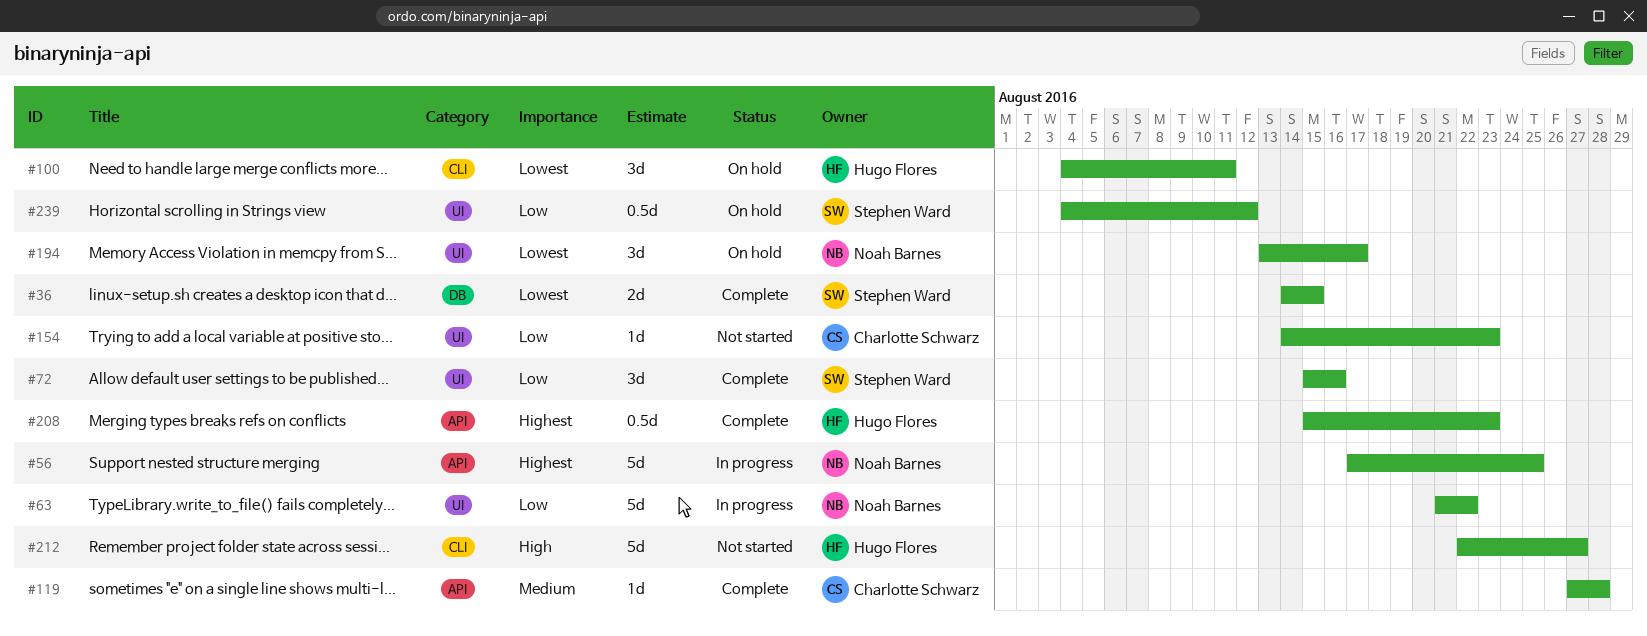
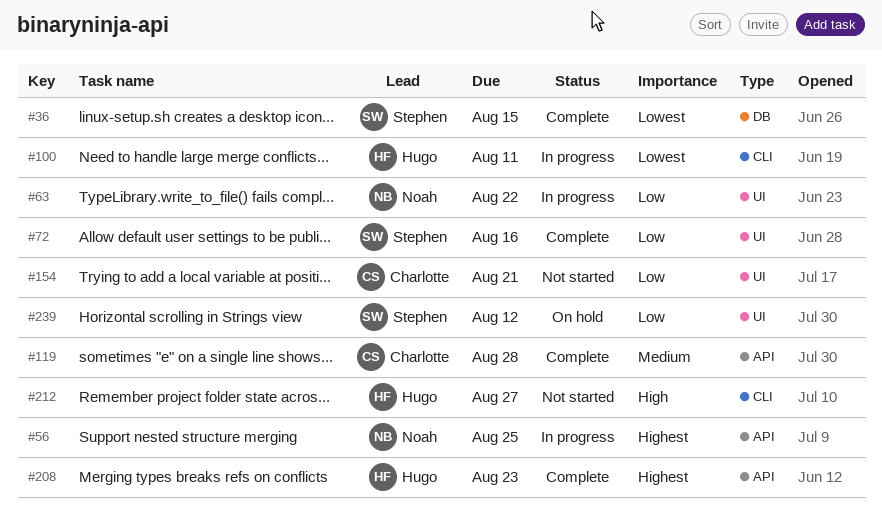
#100, status: On hold -> In progress
#154, due: Aug 23 -> Aug 21
#194: present -> none

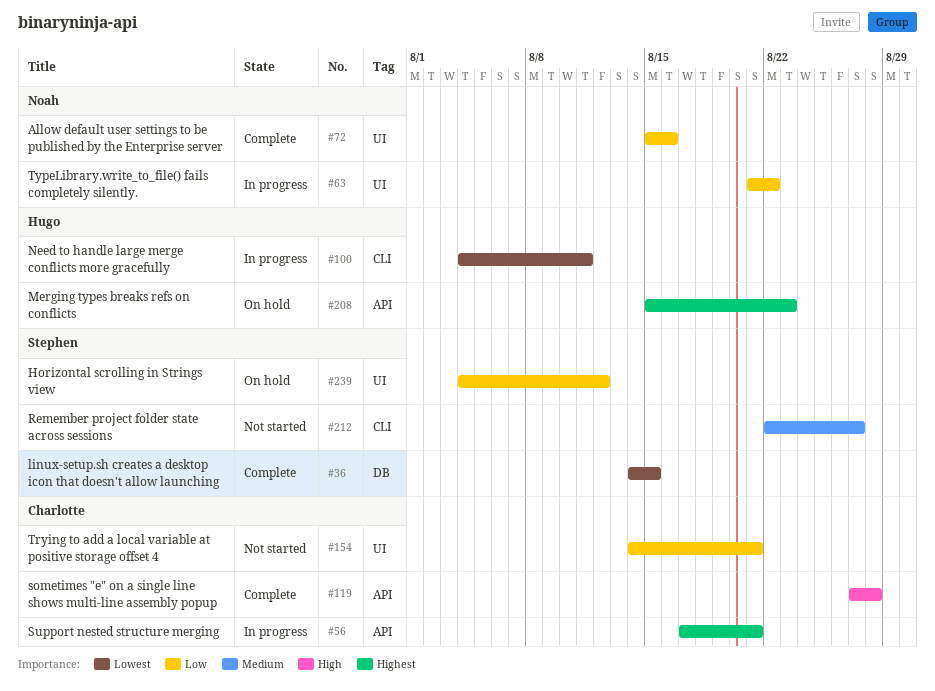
#56, owner: Noah -> Charlotte
#56, due: Aug 25 -> Aug 21
#72, owner: Stephen -> Noah
#119, priority: Medium -> High
#208, status: Complete -> On hold
#212, owner: Hugo -> Stephen
#212, priority: High -> Medium

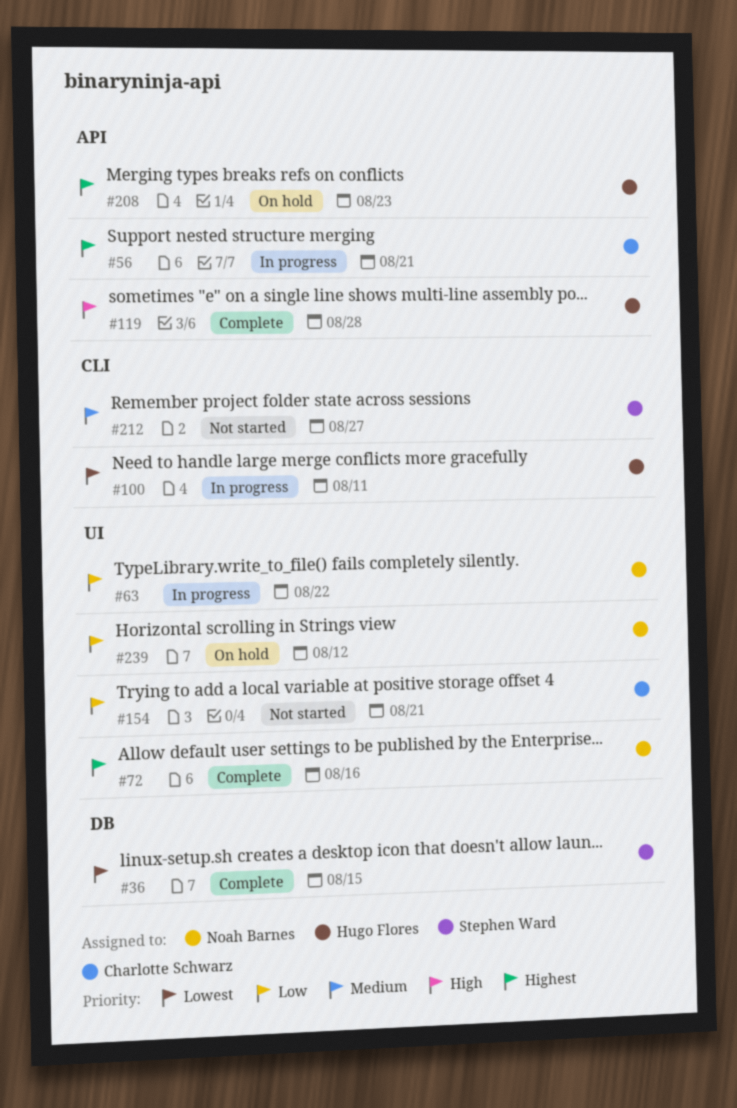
#72, priority: Low -> Highest
#119, owner: Charlotte Schwarz -> Hugo Flores
#239, owner: Stephen Ward -> Noah Barnes

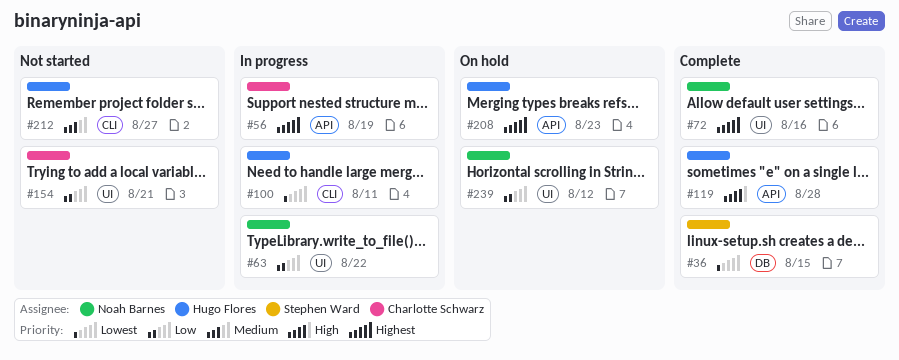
#56, due: Aug 21 -> Aug 19
#212, owner: Stephen Ward -> Hugo Flores

